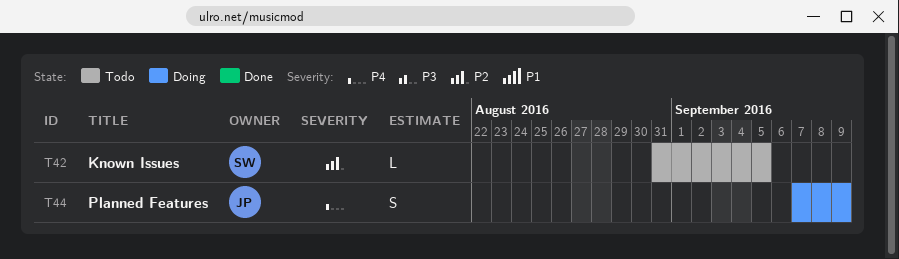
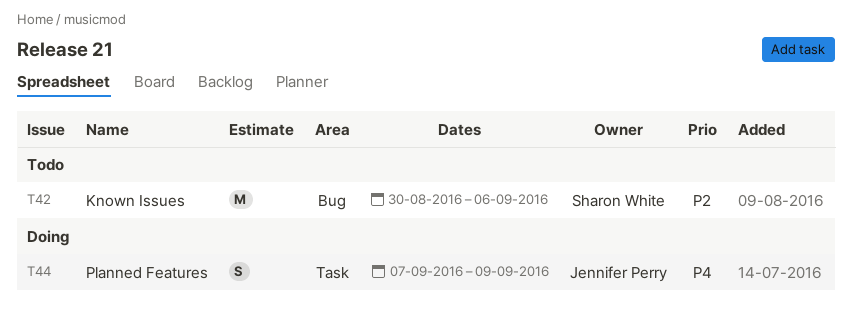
T42, estimate: L -> M
T42, start: Aug 31 -> Aug 30
T42, due: Sep 5 -> Sep 6

